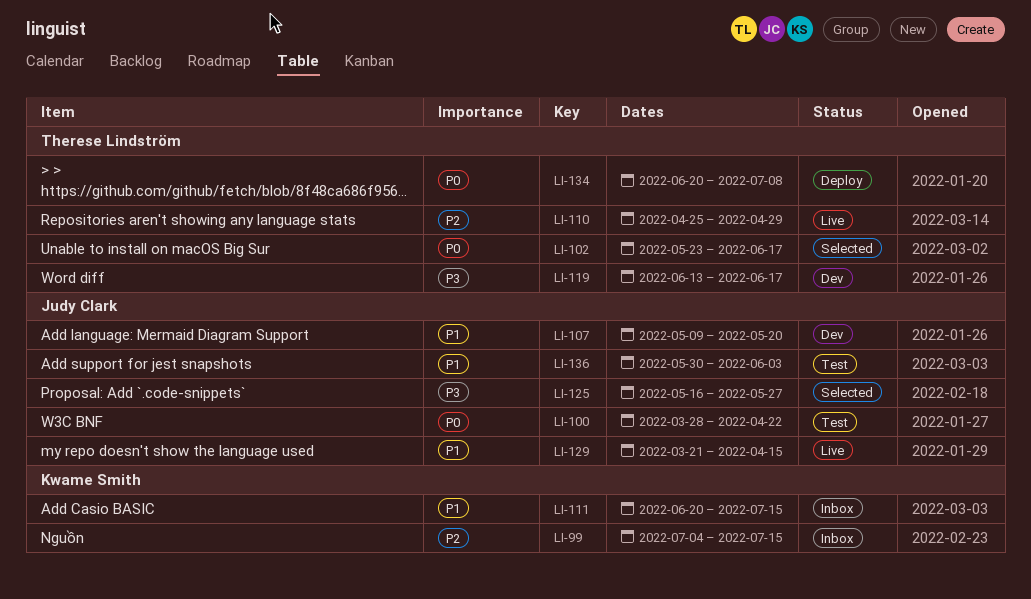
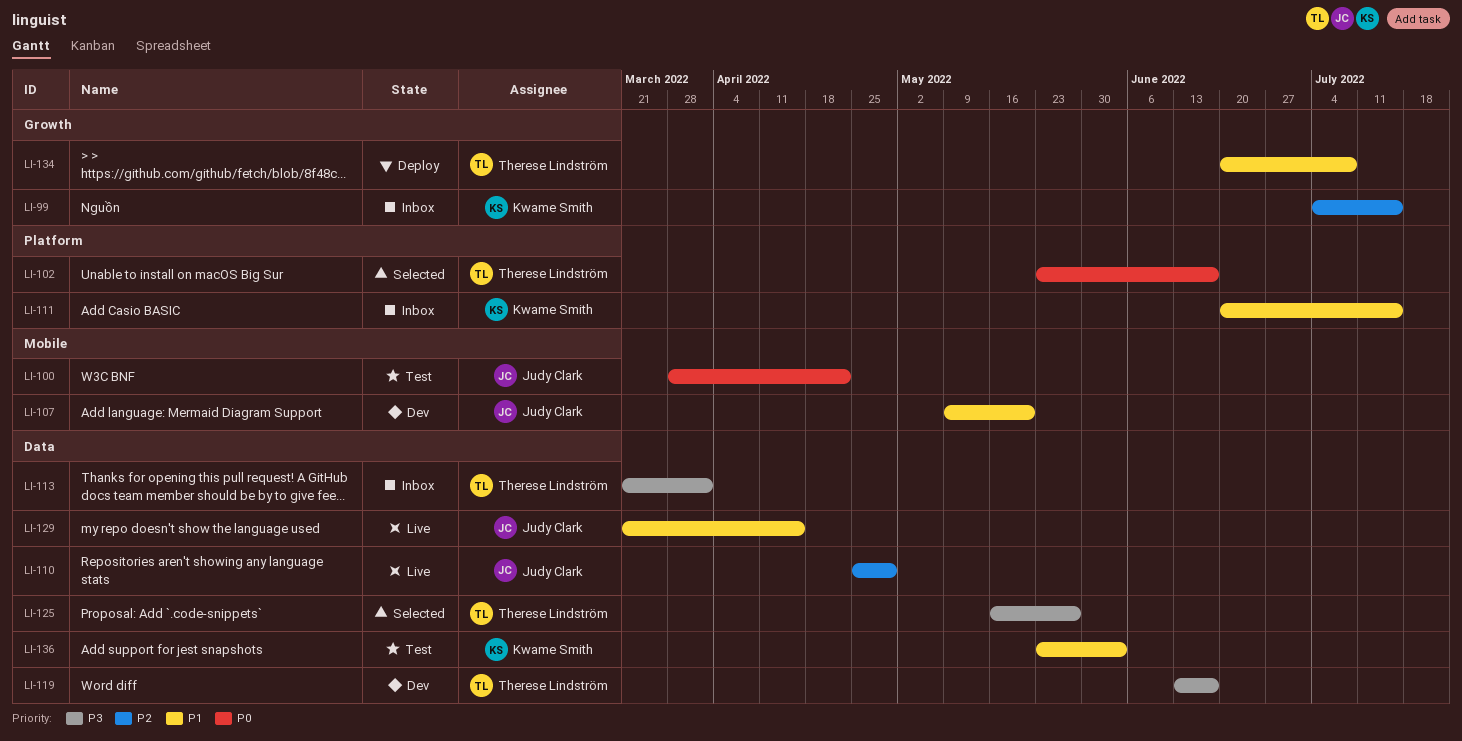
LI-110, owner: Therese Lindström -> Judy Clark
LI-113: none -> present
LI-125, owner: Judy Clark -> Therese Lindström
LI-134, priority: P0 -> P1
LI-136, owner: Judy Clark -> Kwame Smith
LI-136, start: May 30 -> May 23

